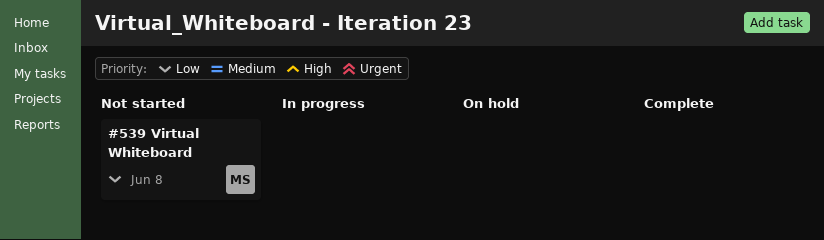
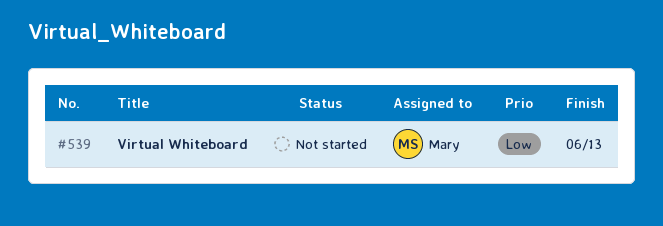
#539, due: Jun 8 -> Jun 13

